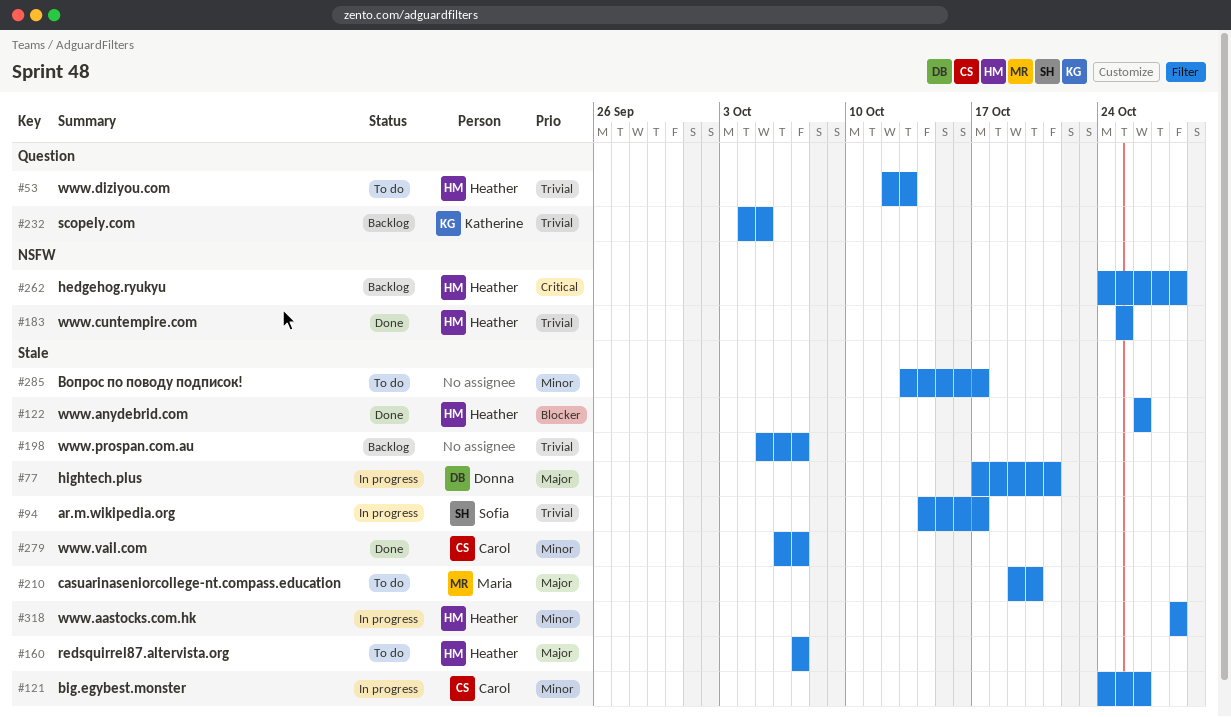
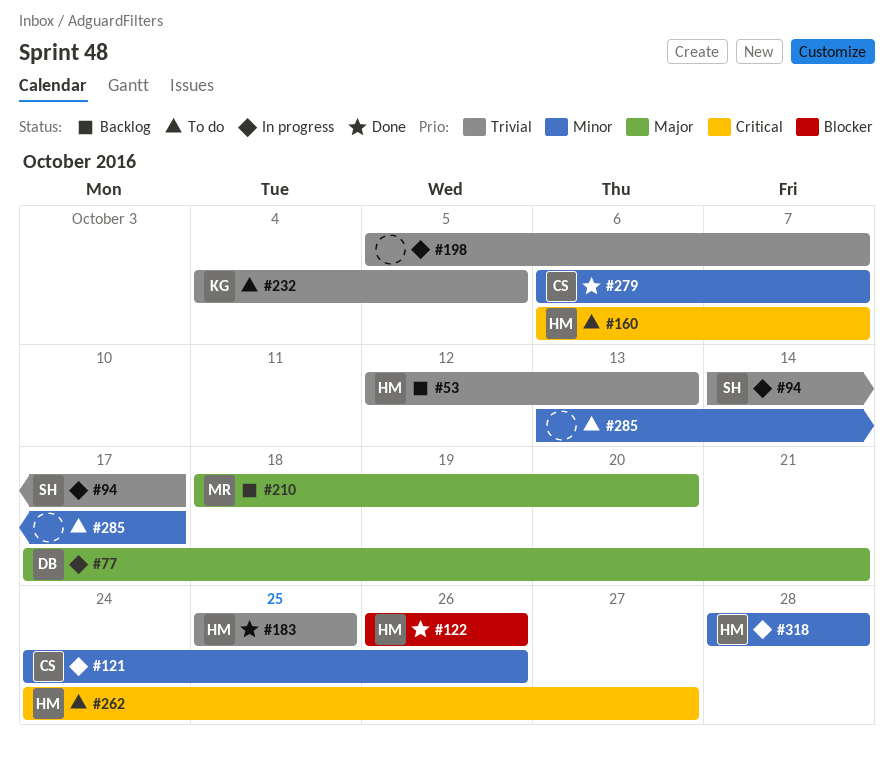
#53, status: To do -> Backlog
#160, priority: Major -> Critical
#160, start: Oct 7 -> Oct 6
#198, status: Backlog -> In progress
#210, status: To do -> Backlog
#210, start: Oct 19 -> Oct 18
#232, status: Backlog -> To do
#262, status: Backlog -> To do
#262, due: Oct 28 -> Oct 27

